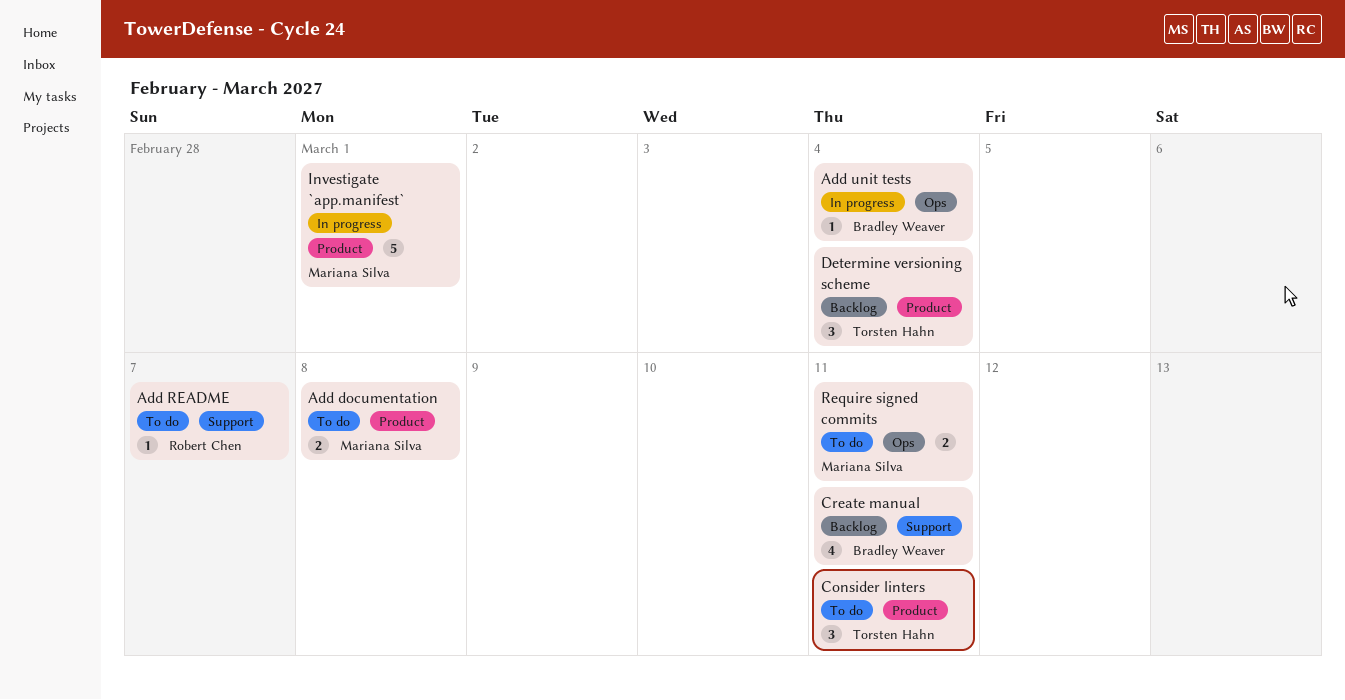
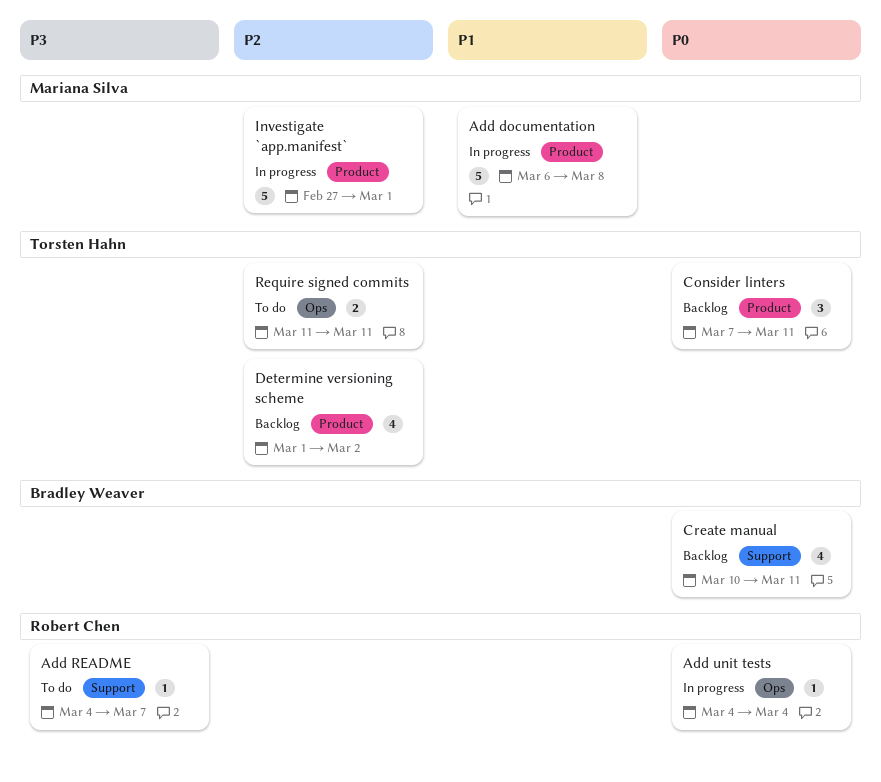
Add documentation, status: To do -> In progress
Add documentation, estimate: 2 -> 5
Add unit tests, owner: Bradley Weaver -> Robert Chen
Consider linters, status: To do -> Backlog
Determine versioning scheme, estimate: 3 -> 4
Determine versioning scheme, due: Mar 4 -> Mar 2
Require signed commits, owner: Mariana Silva -> Torsten Hahn

